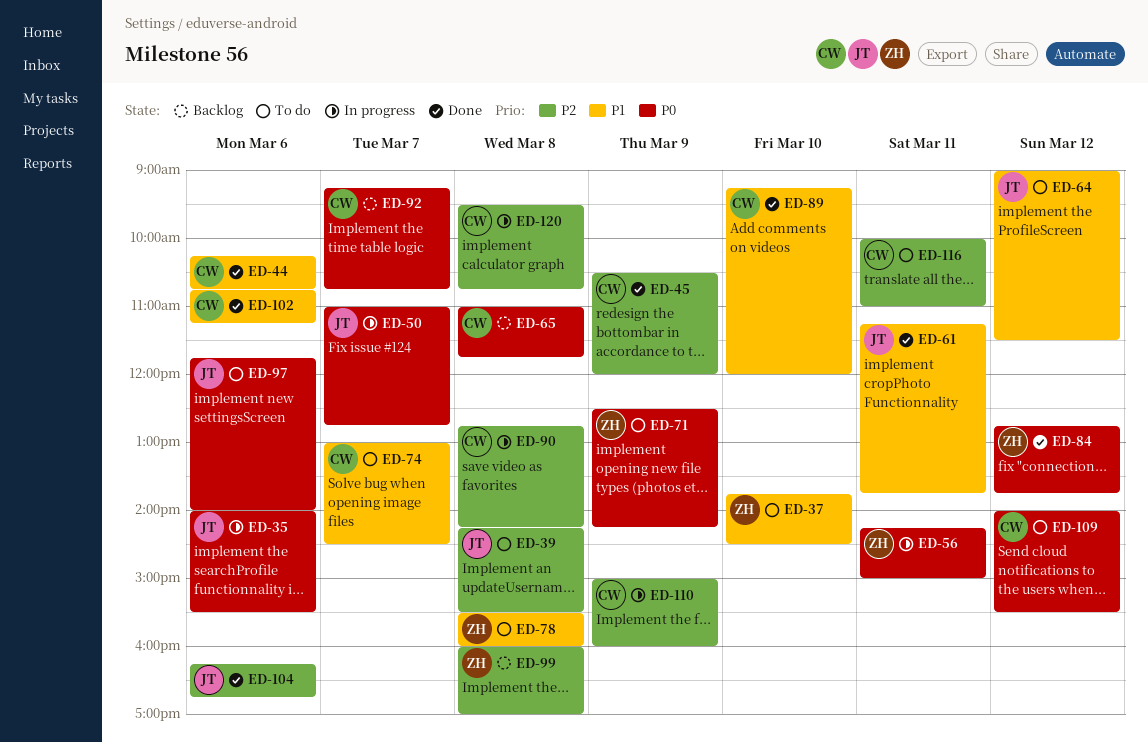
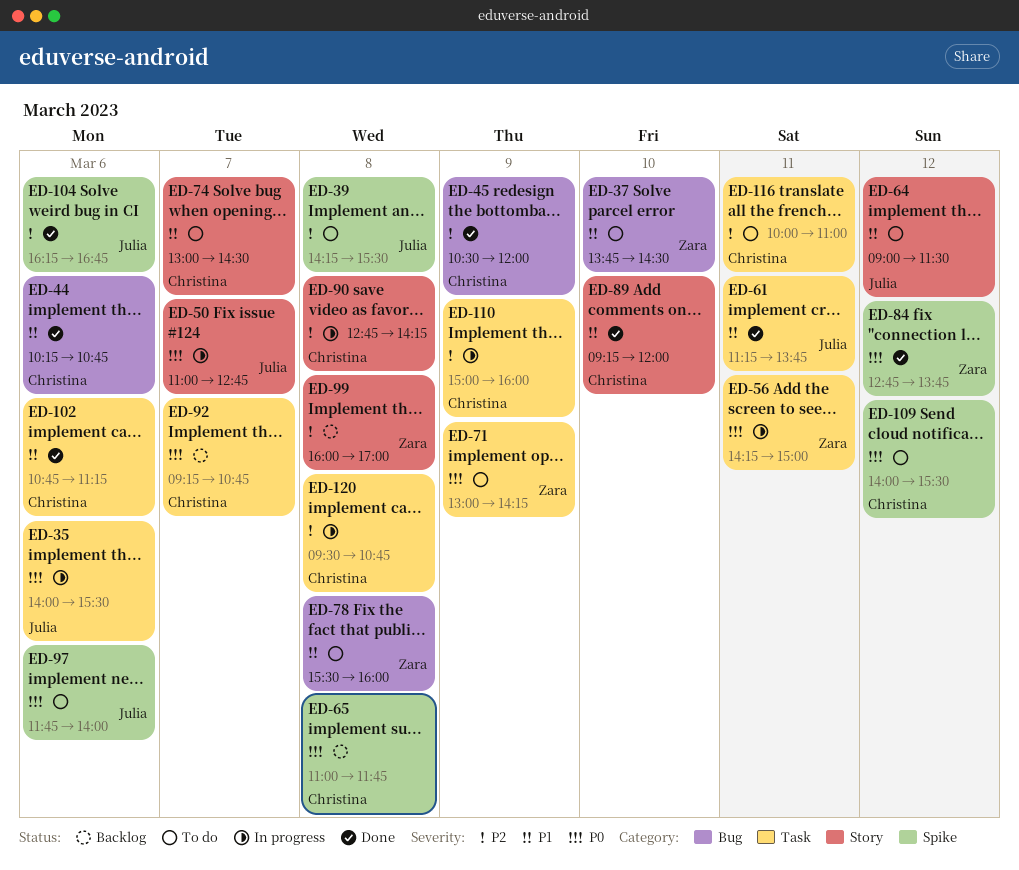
ED-71, begins: 12:30 -> 13:00

